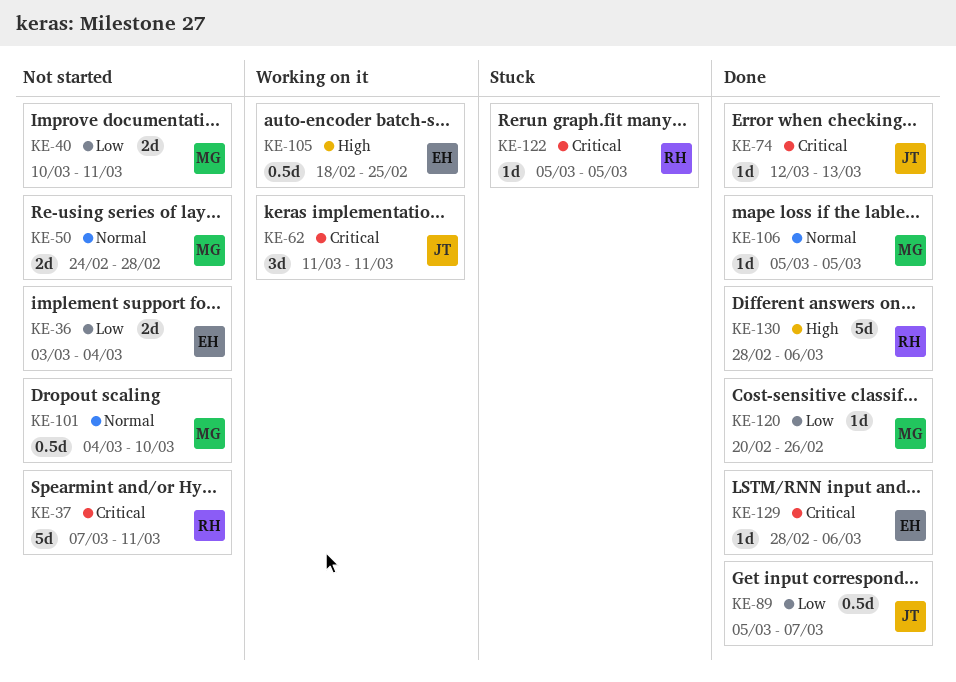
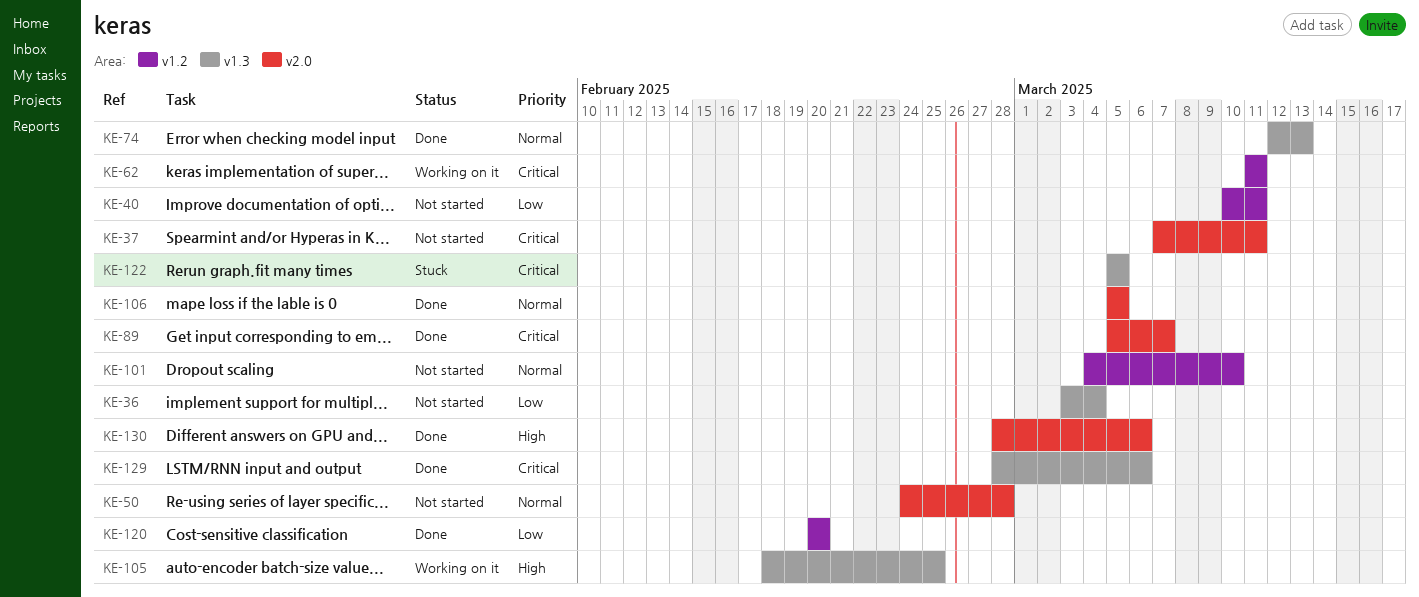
KE-74, priority: Critical -> Normal
KE-89, priority: Low -> Critical
KE-120, due: Feb 26 -> Feb 20

